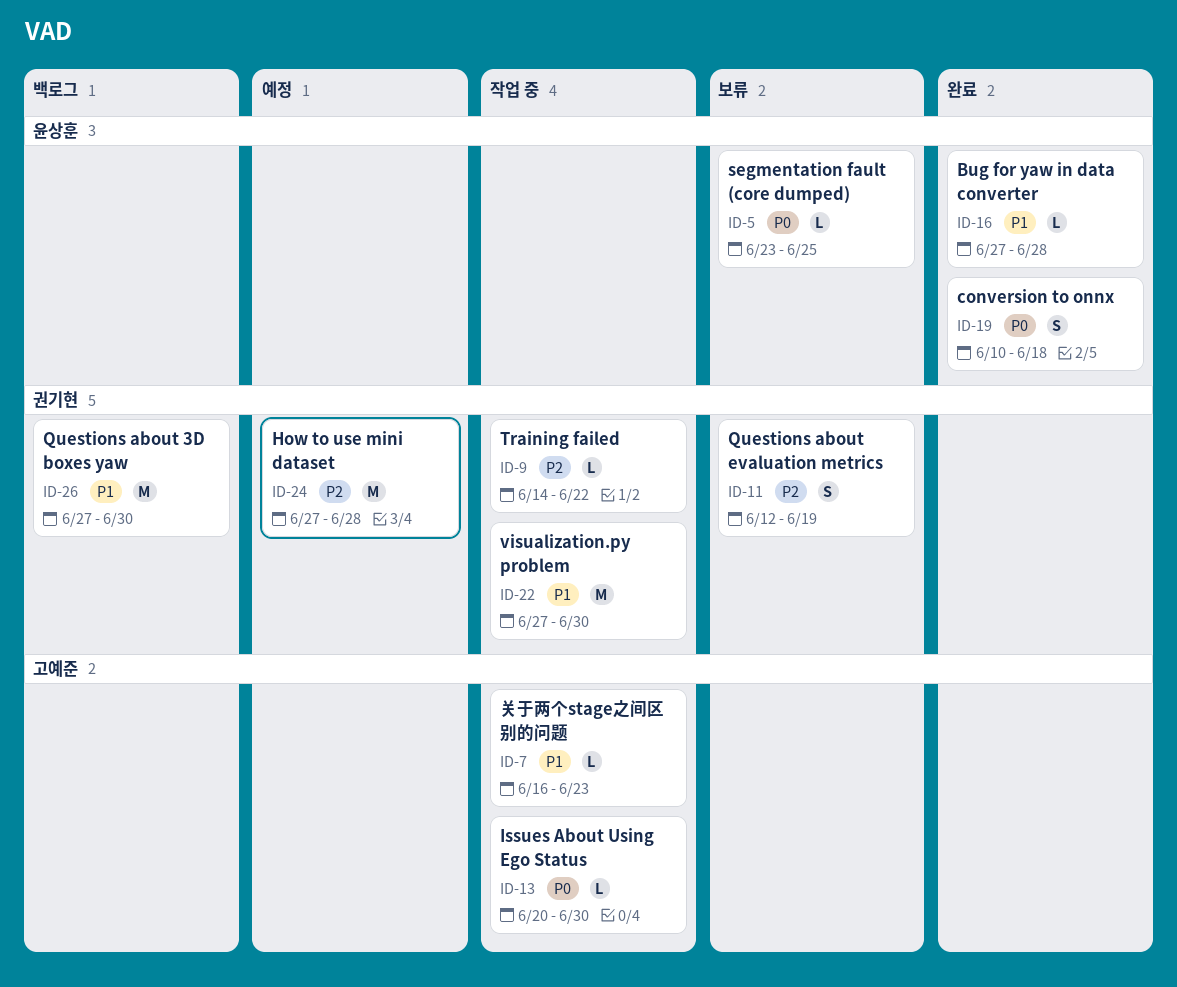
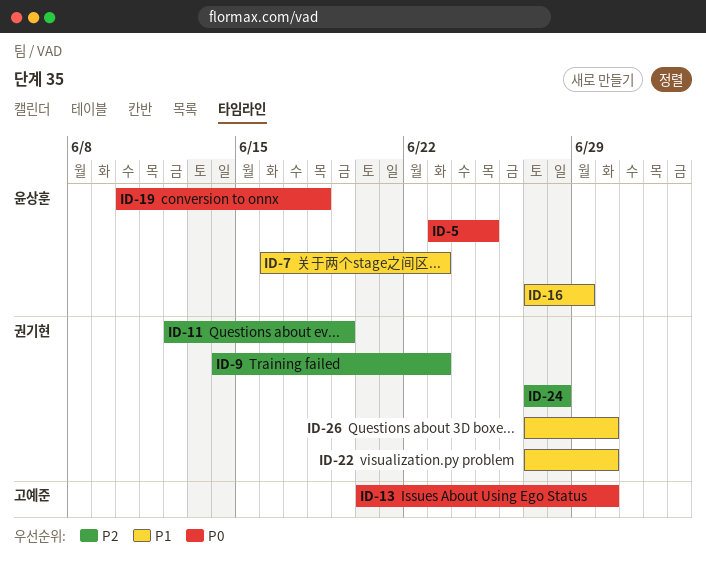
ID-7, owner: 고예준 -> 윤상훈
ID-9, due: Jun 22 -> Jun 23
ID-16, due: Jun 28 -> Jun 29

